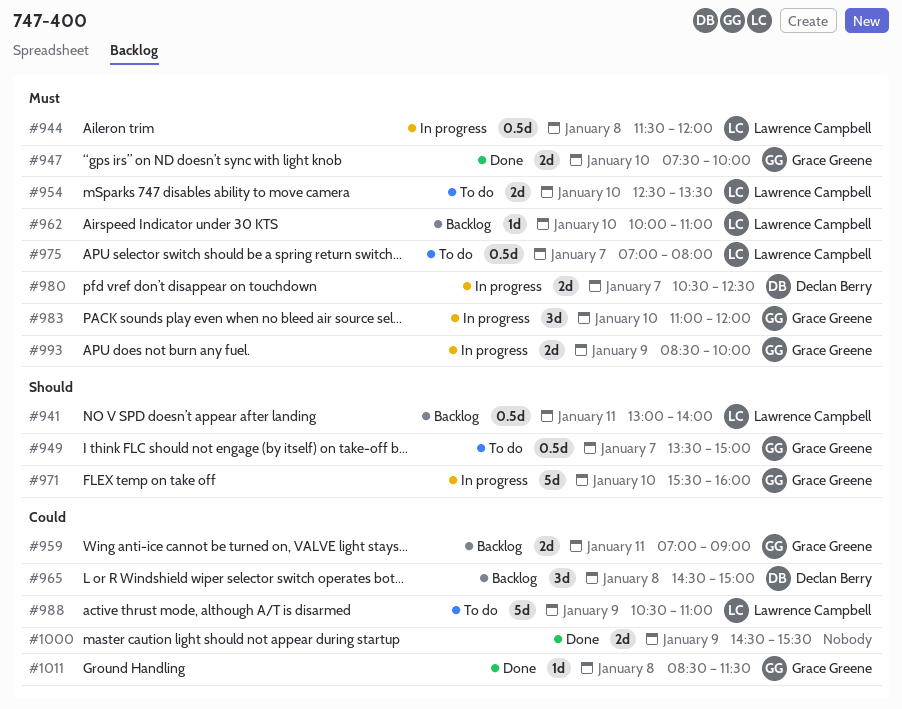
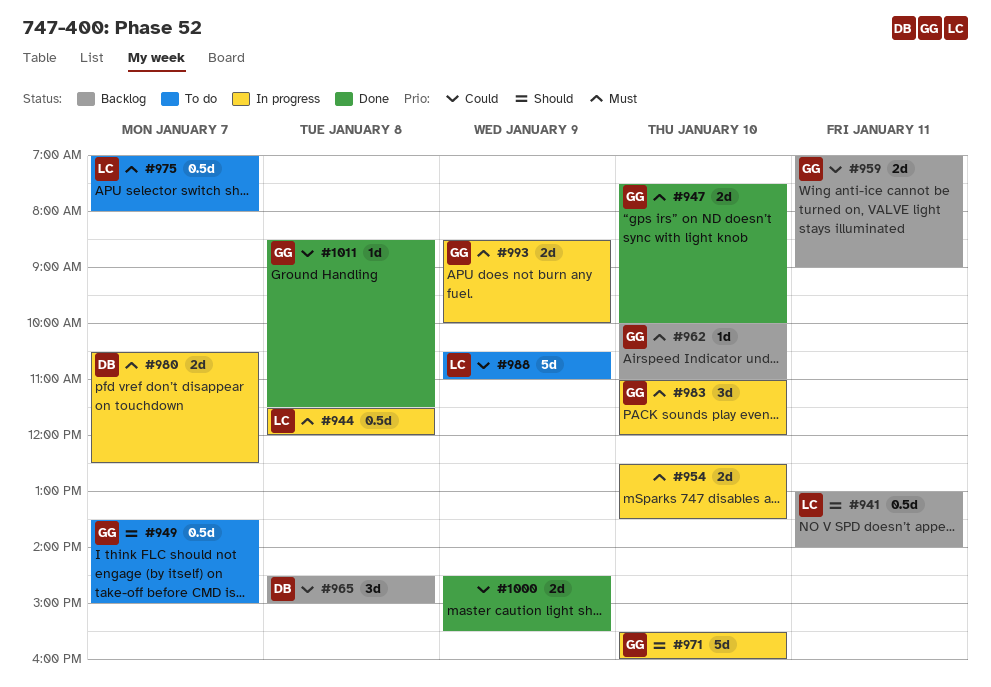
#954, status: To do -> In progress
#954, owner: Lawrence Campbell -> none
#962, owner: Lawrence Campbell -> Grace Greene

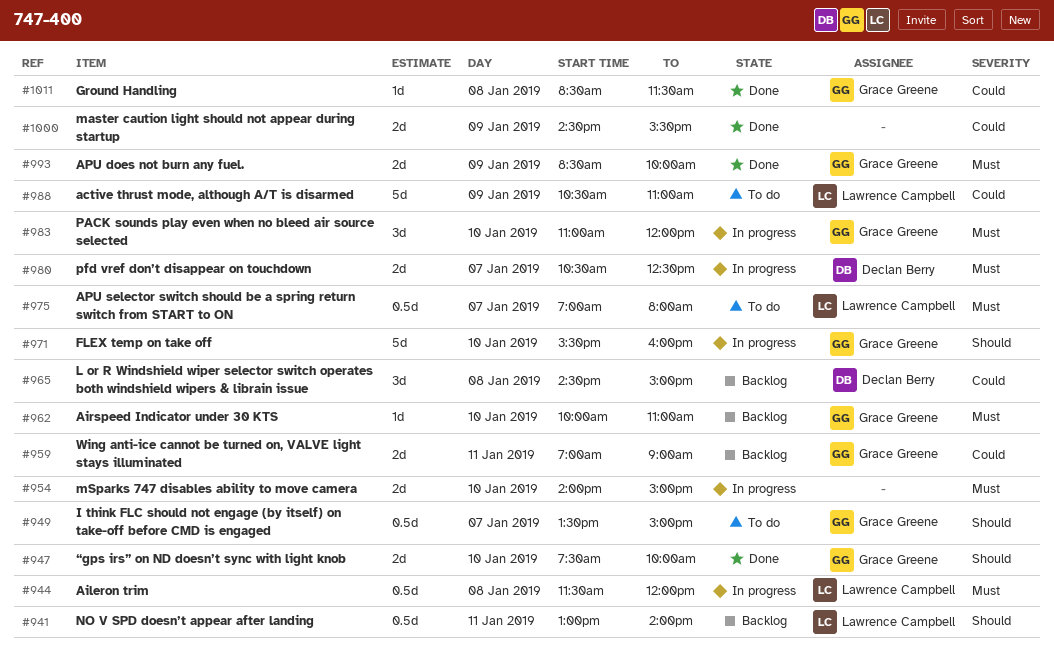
#947, priority: Must -> Should
#954, begins: 12:30 -> 14:00
#954, ends: 13:30 -> 15:00
#993, status: In progress -> Done

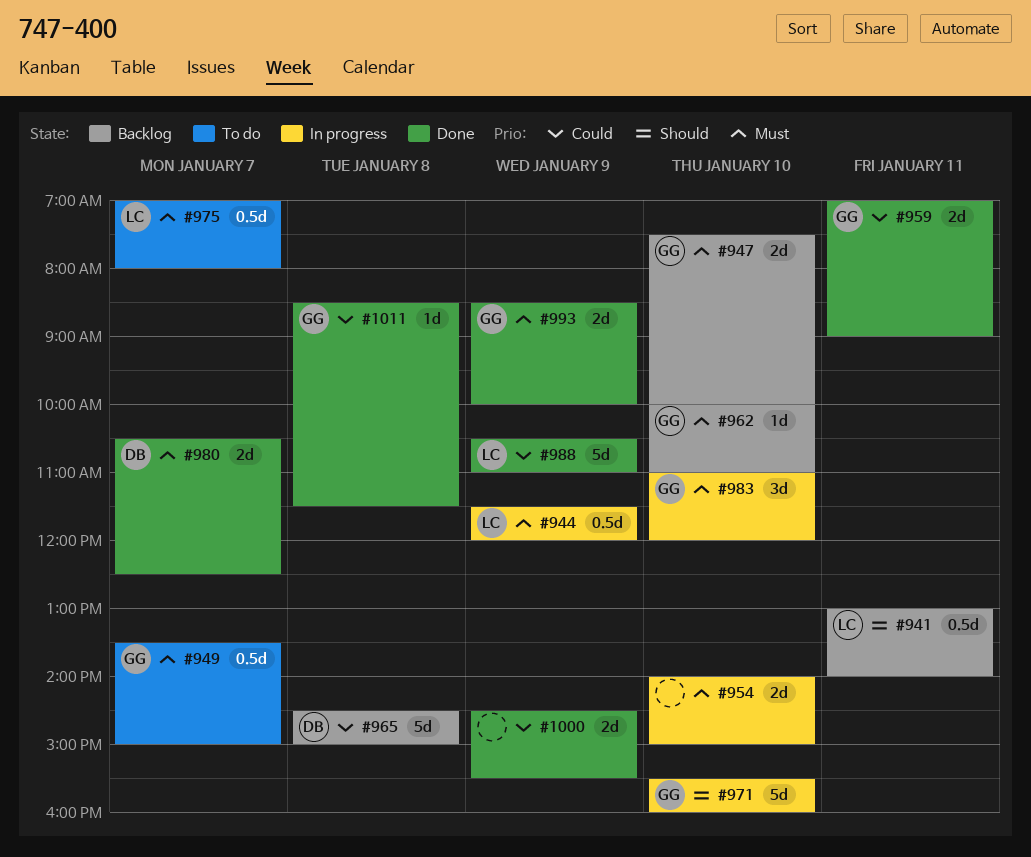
#944, day: Jan 8 -> Jan 9
#947, status: Done -> Backlog
#947, priority: Should -> Must
#949, priority: Should -> Must
#959, status: Backlog -> Done
#965, estimate: 3d -> 5d
#980, status: In progress -> Done
#988, status: To do -> Done

